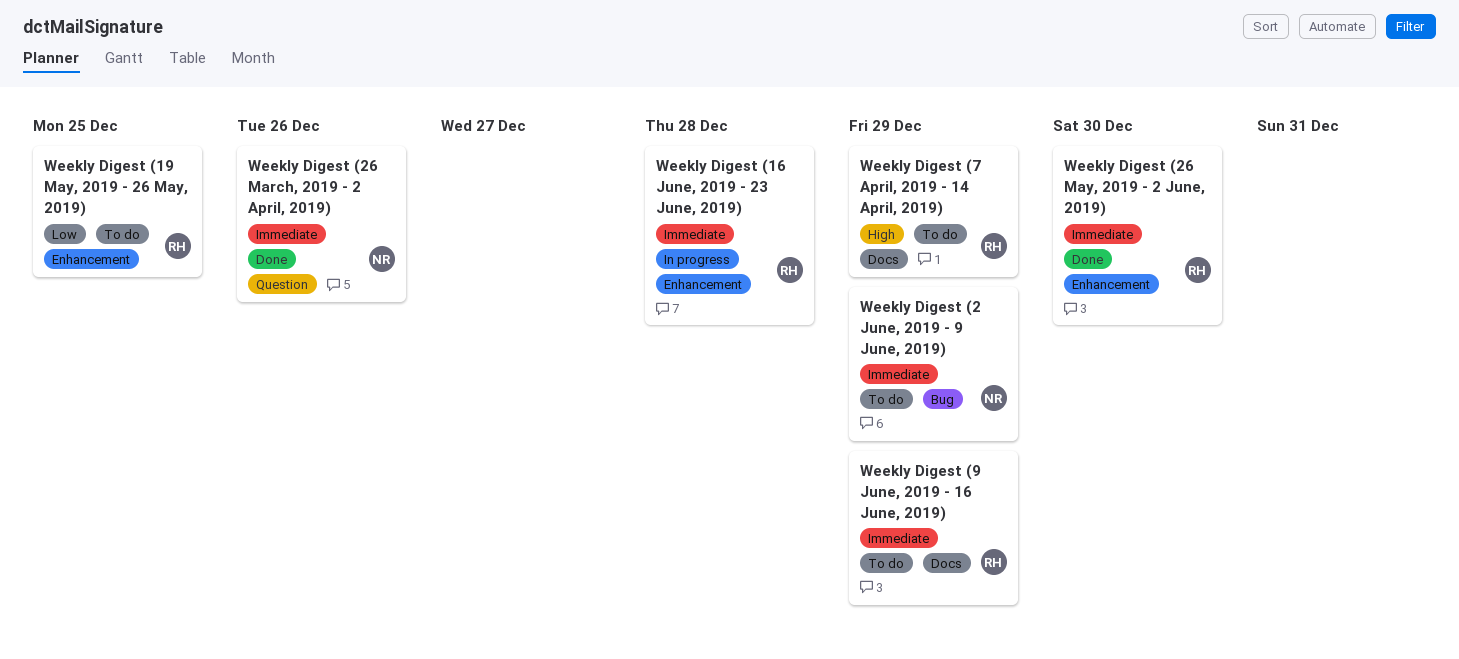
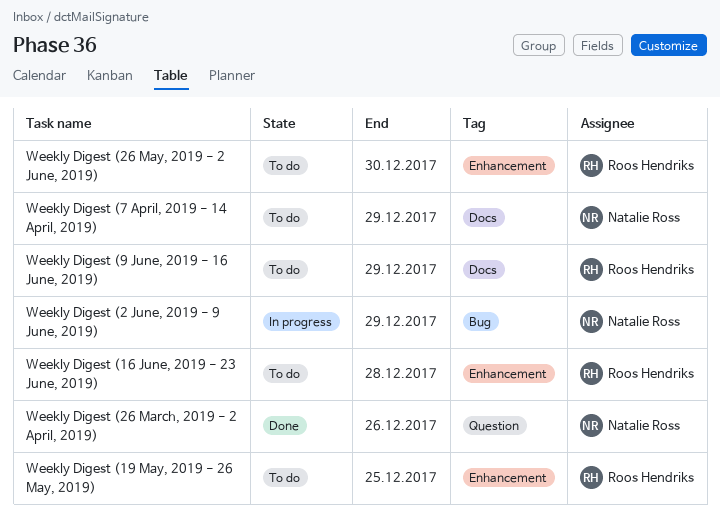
Weekly Digest (16 June, 2019 - 23 June, 2019), status: In progress -> To do
Weekly Digest (2 June, 2019 - 9 June, 2019), status: To do -> In progress
Weekly Digest (26 May, 2019 - 2 June, 2019), status: Done -> To do
Weekly Digest (7 April, 2019 - 14 April, 2019), owner: Roos Hendriks -> Natalie Ross

